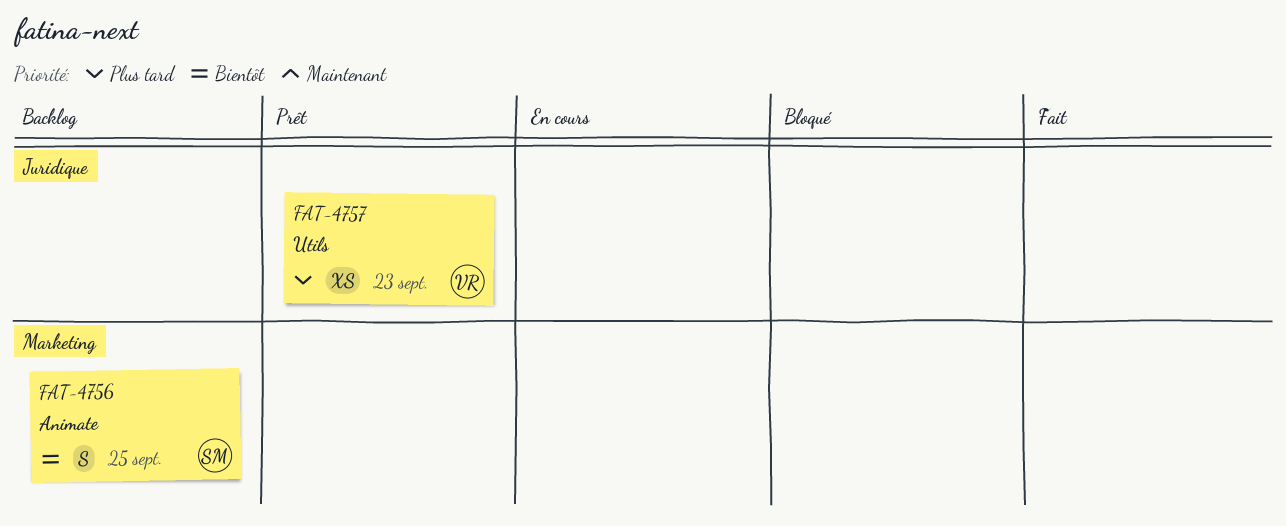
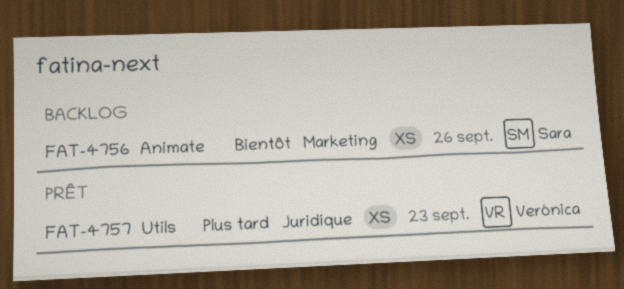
FAT-4756, estimate: S -> XS
FAT-4756, due: Sep 25 -> Sep 26

